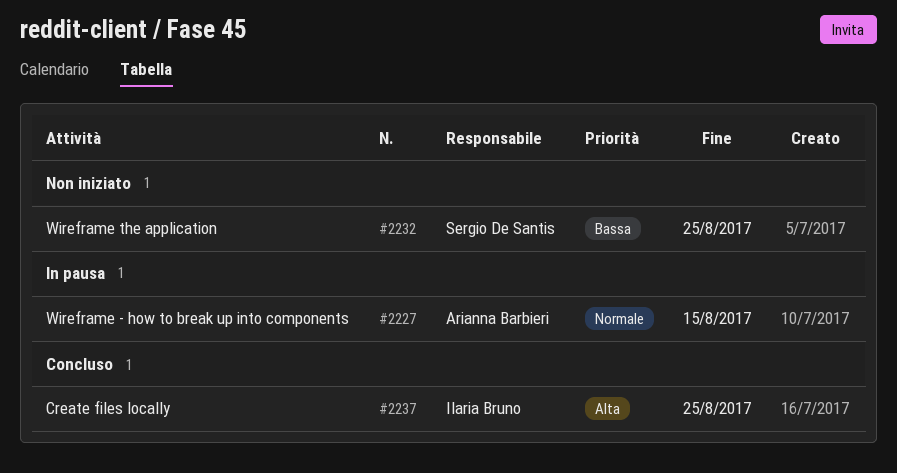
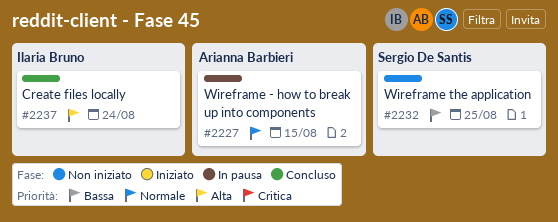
#2237, due: Aug 25 -> Aug 24

